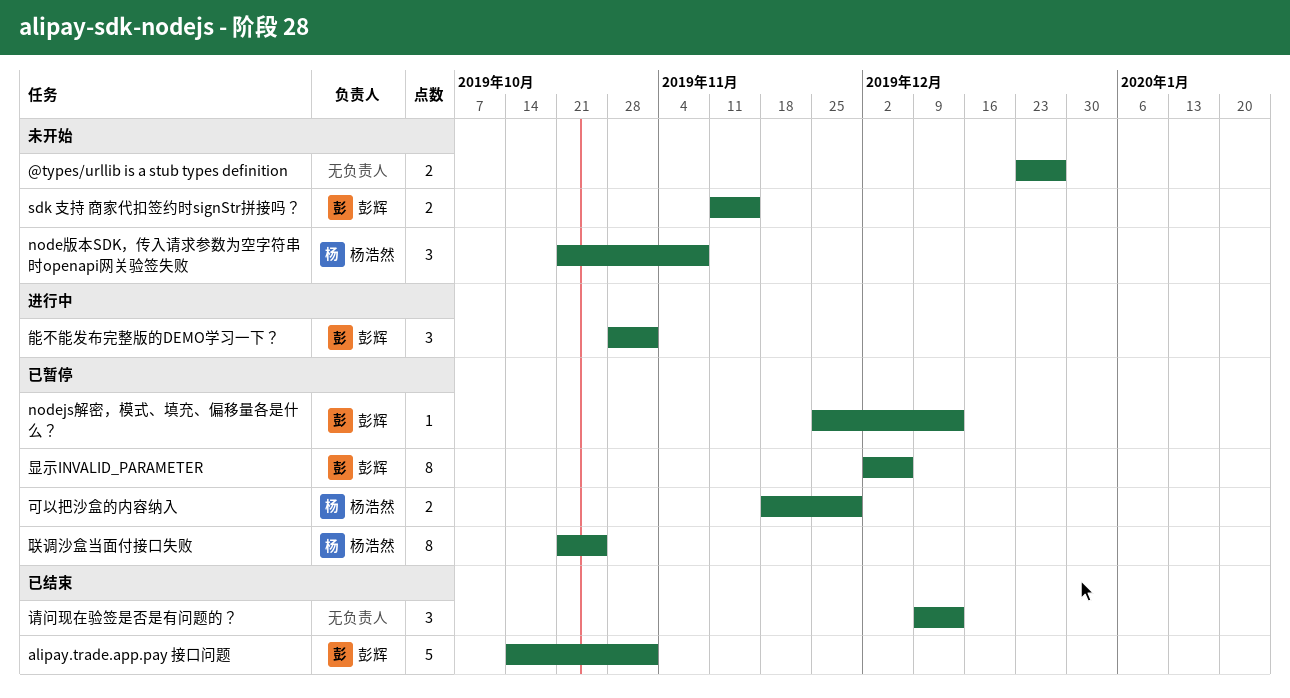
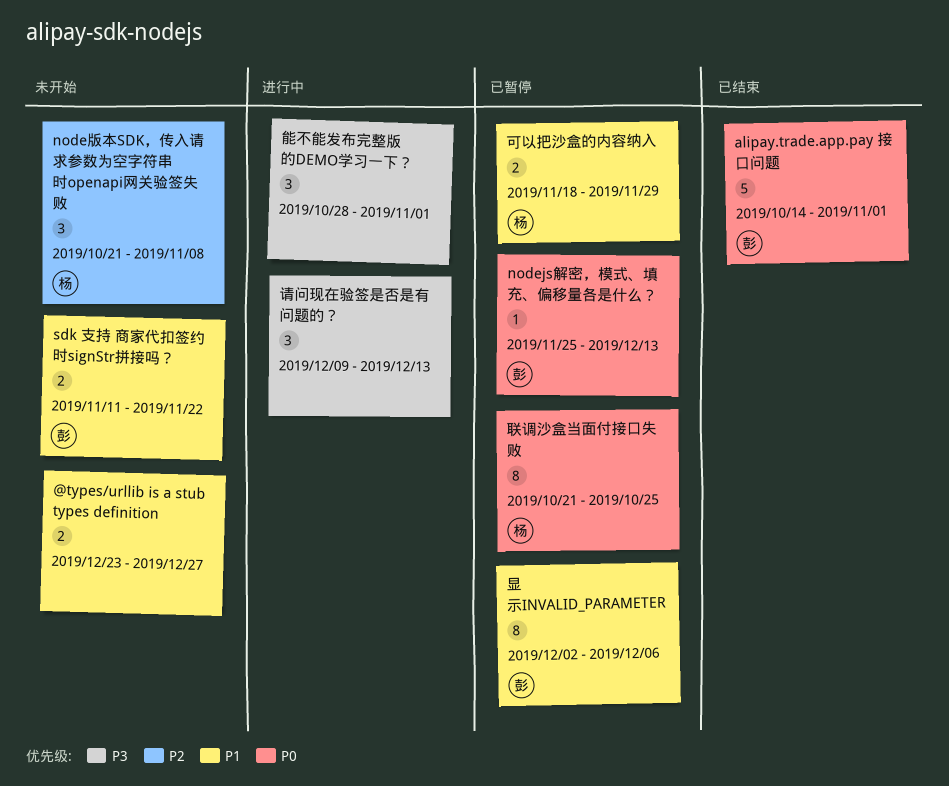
sdk 支持 商家代扣签约时signStr拼接吗？, due: Nov 15 -> Nov 22
能不能发布完整版的DEMO学习一下？, owner: 彭辉 -> none
请问现在验签是否是有问题的？, status: 已结束 -> 进行中

